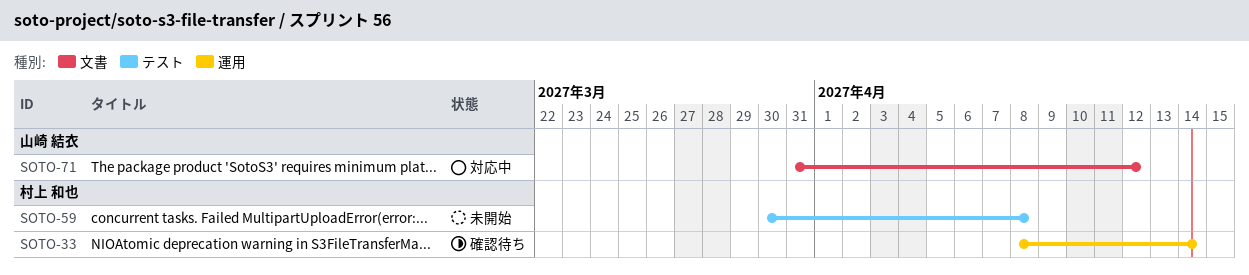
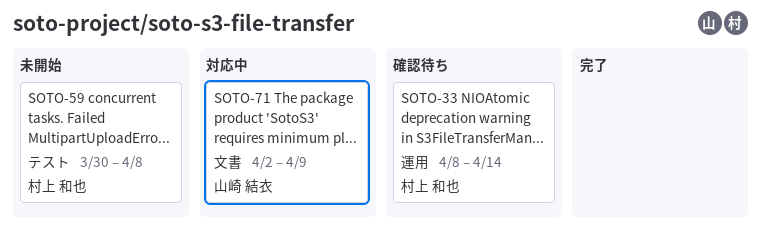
SOTO-71, start: Mar 31 -> Apr 2
SOTO-71, due: Apr 12 -> Apr 9

